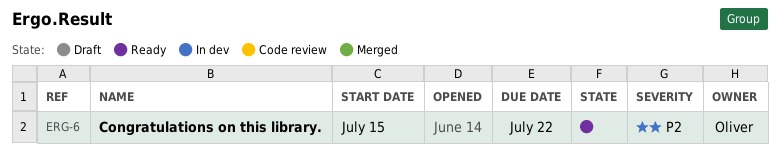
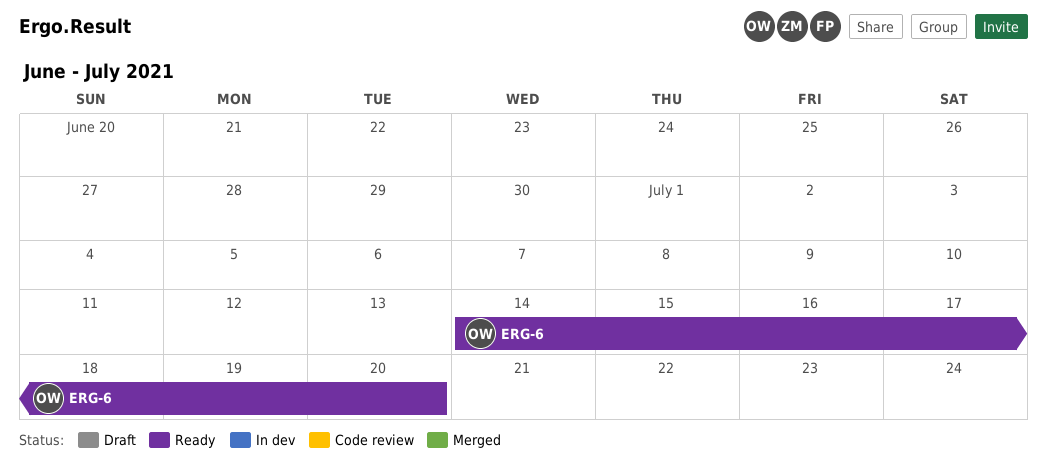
ERG-6, start: Jul 15 -> Jul 14
ERG-6, due: Jul 22 -> Jul 20

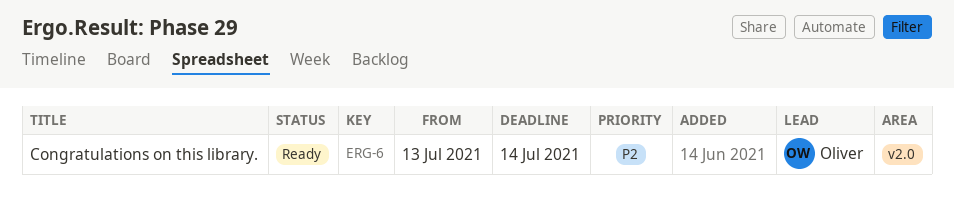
ERG-6, start: Jul 14 -> Jul 13
ERG-6, due: Jul 20 -> Jul 14

